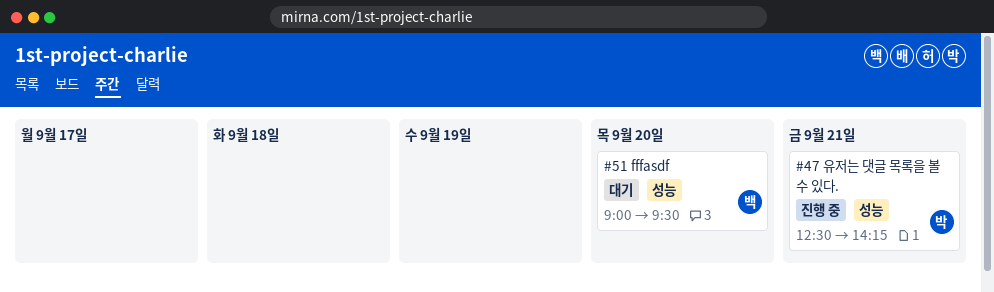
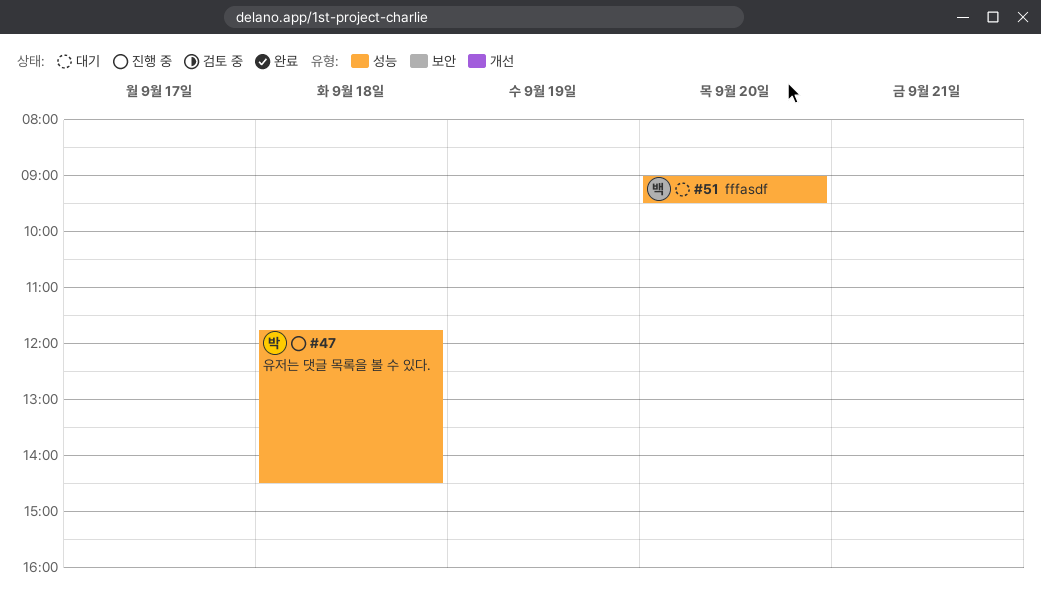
#47, day: Sep 21 -> Sep 18
#47, begins: 12:30 -> 11:45
#47, ends: 14:15 -> 14:30

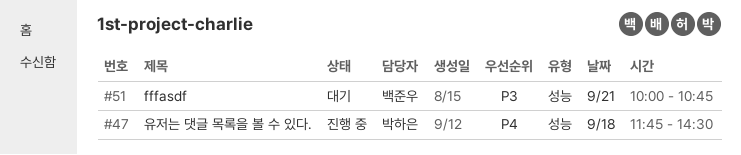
#51, day: Sep 20 -> Sep 21
#51, begins: 09:00 -> 10:00
#51, ends: 09:30 -> 10:45

